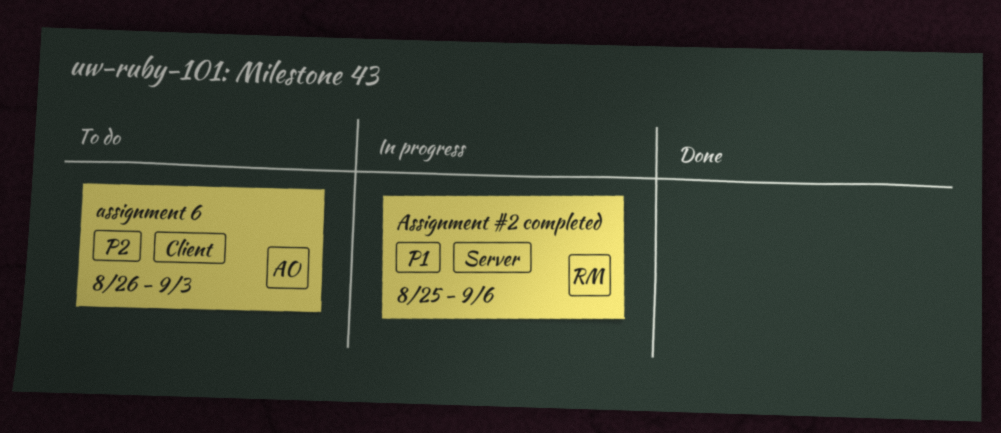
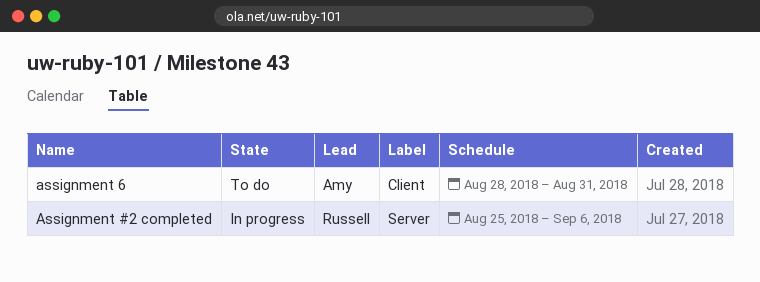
assignment 6, start: Aug 26 -> Aug 28
assignment 6, due: Sep 3 -> Aug 31

